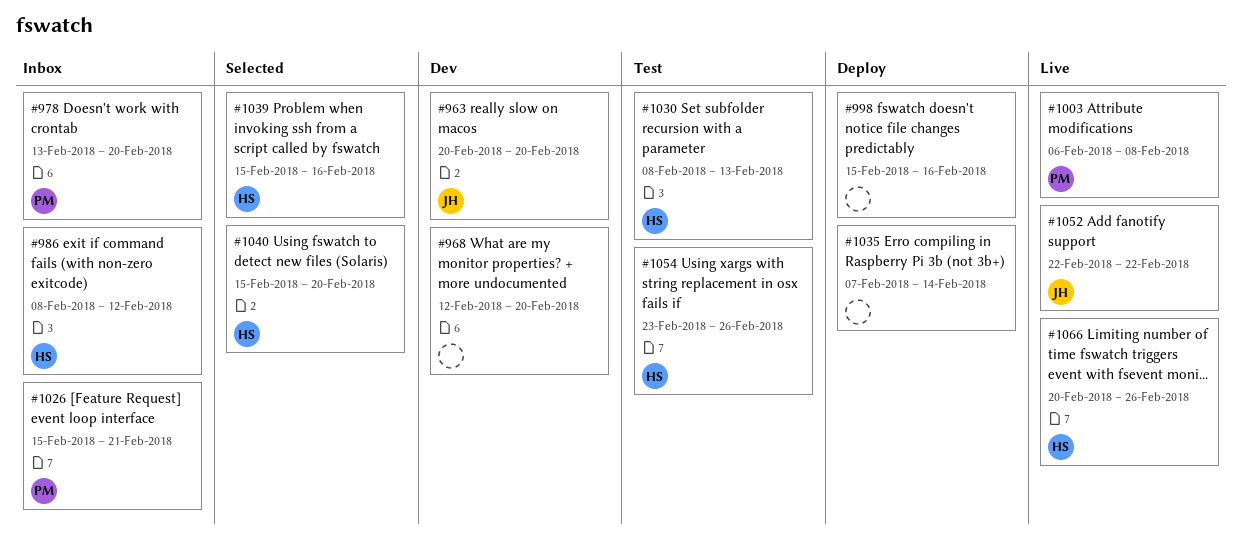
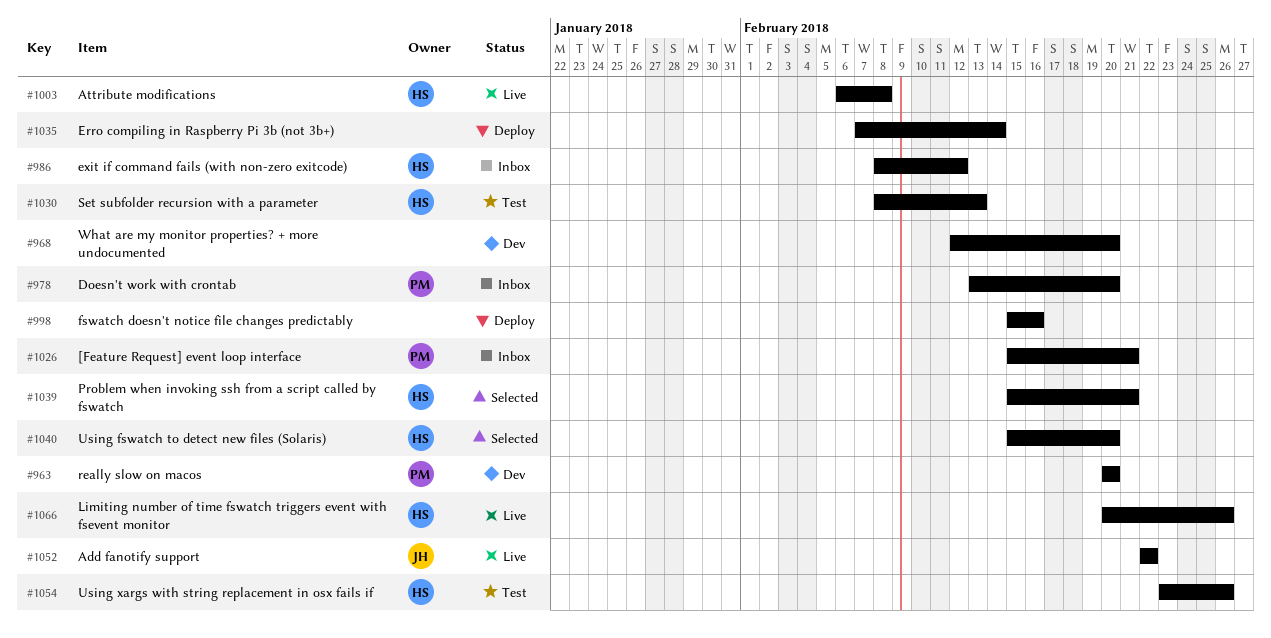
#963, owner: JH -> PM
#1003, owner: PM -> HS
#1039, due: Feb 16 -> Feb 21

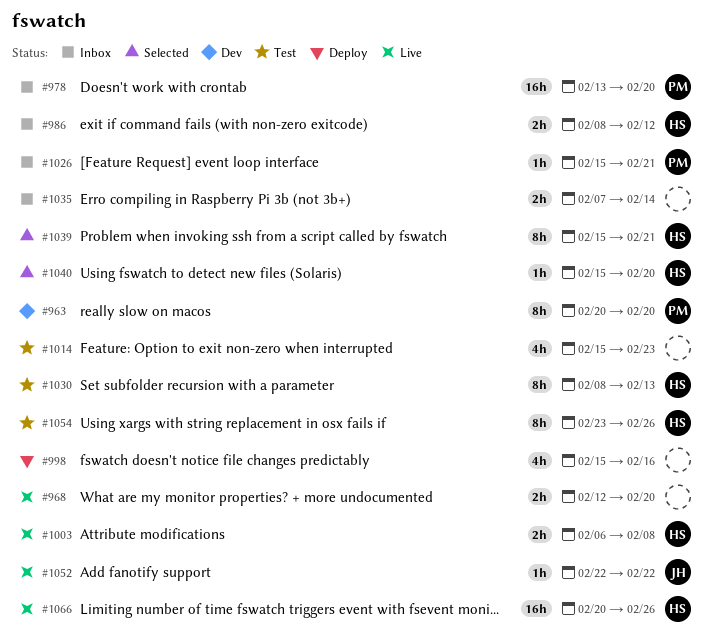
#968, status: Dev -> Live
#1014: none -> present
#1035, status: Deploy -> Inbox

